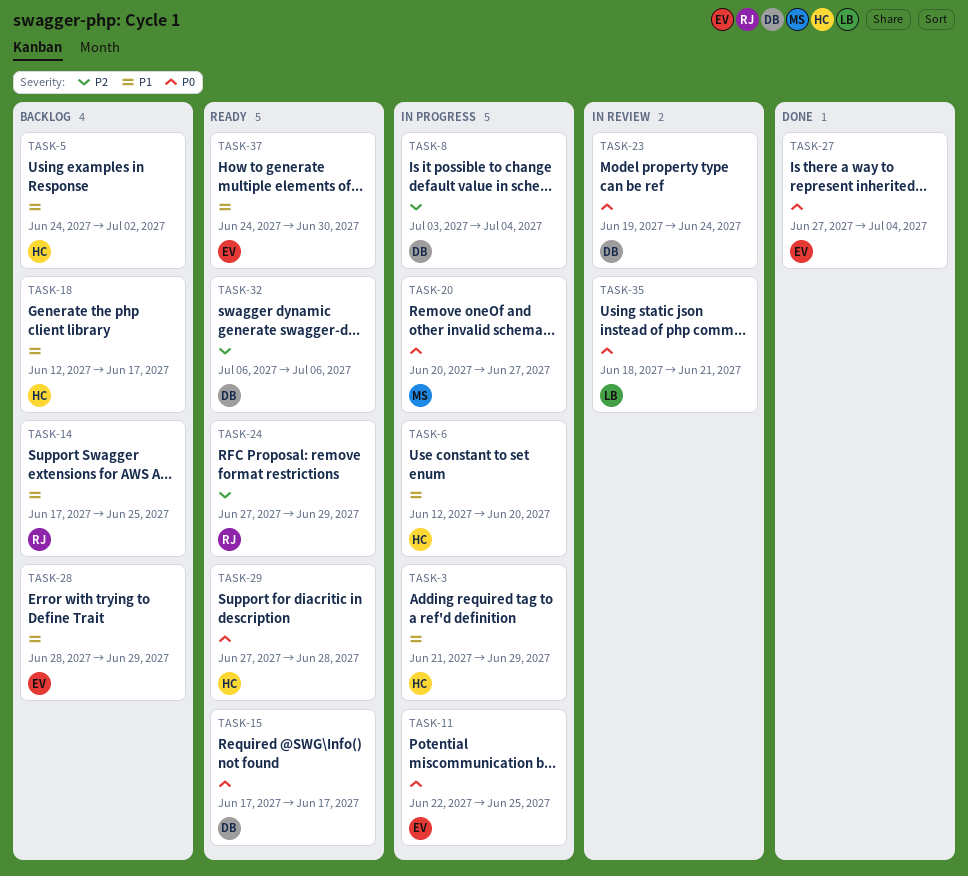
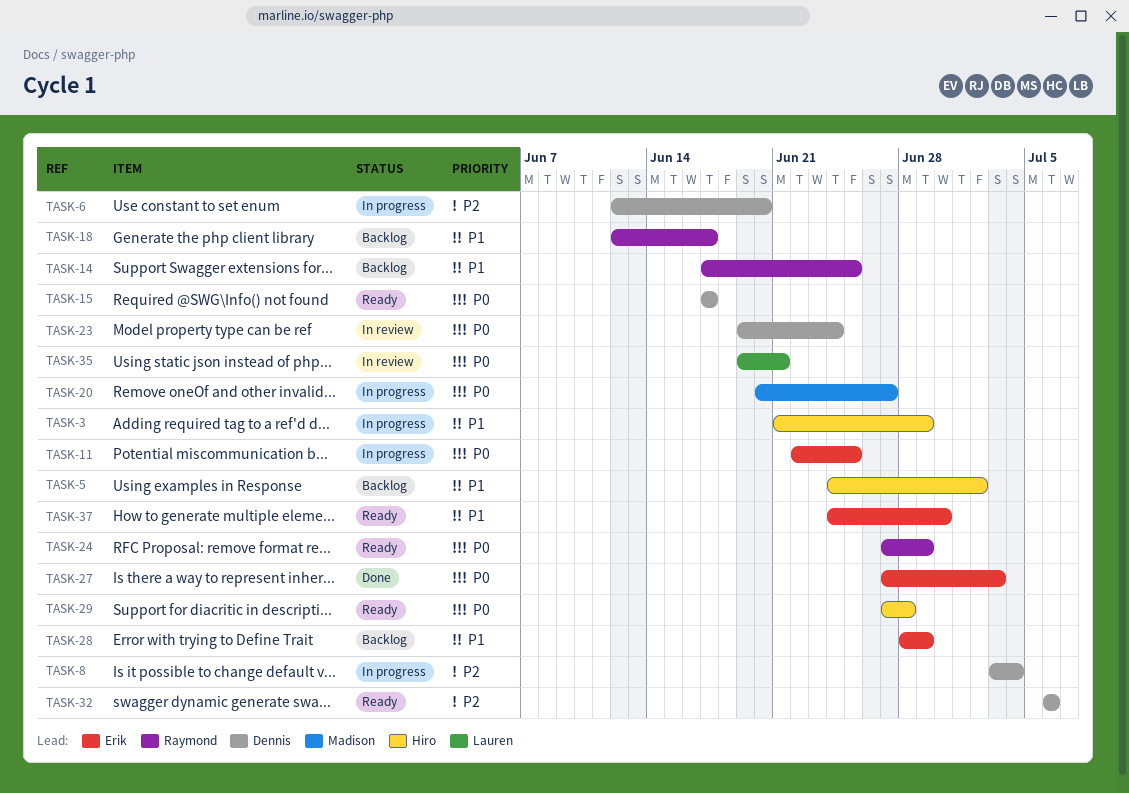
TASK-6, owner: Hiro -> Dennis
TASK-6, priority: P1 -> P2
TASK-18, owner: Hiro -> Raymond
TASK-24, priority: P2 -> P0
TASK-27, due: Jul 4 -> Jul 3
TASK-35, start: Jun 18 -> Jun 19

